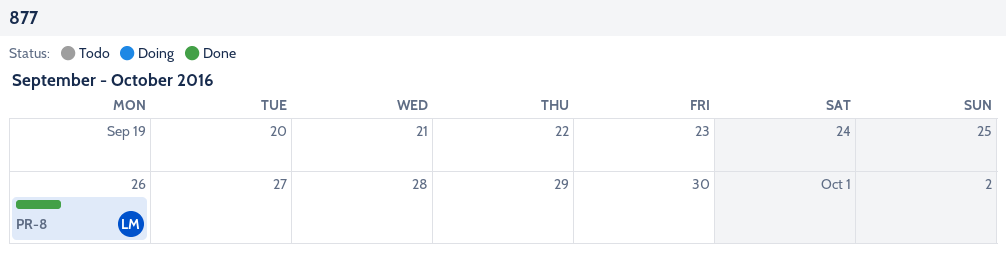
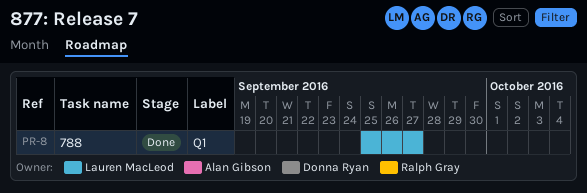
PR-8, due: Sep 26 -> Sep 27

